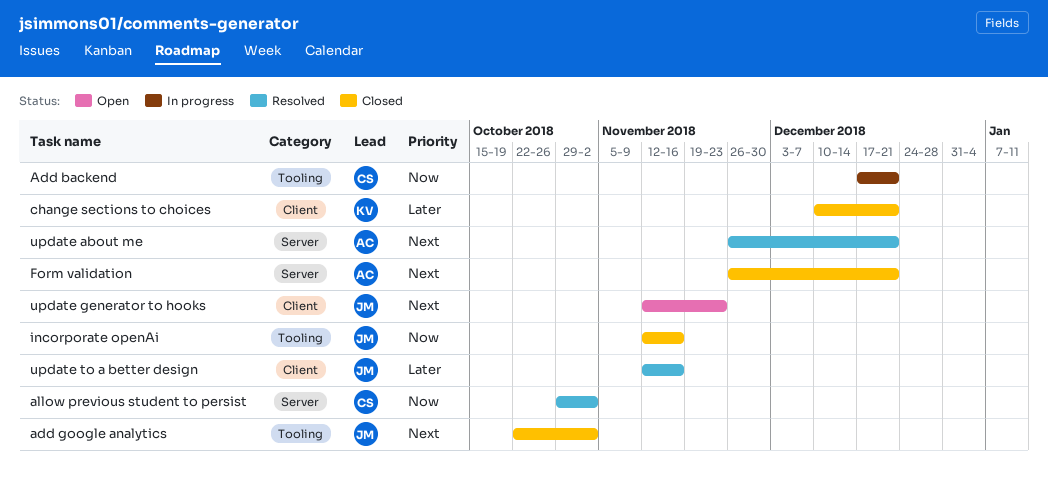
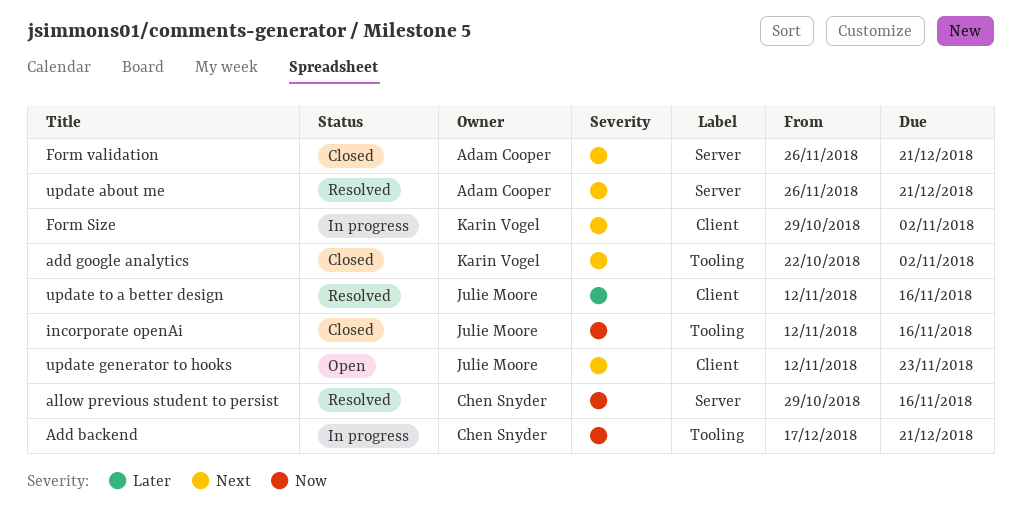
add google analytics, owner: Julie Moore -> Karin Vogel
allow previous student to persist, due: Nov 2 -> Nov 16
change sections to choices: present -> none
Form Size: none -> present

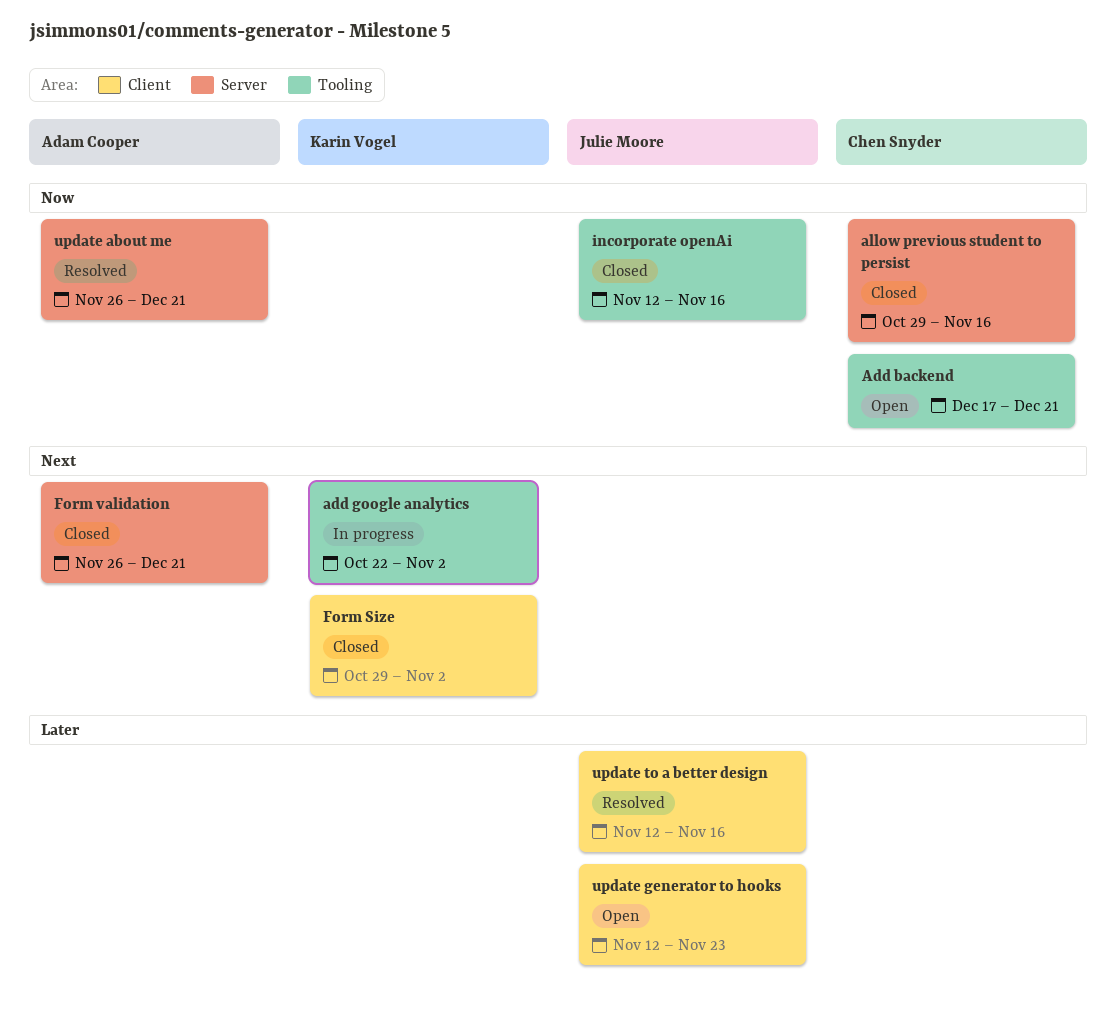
Add backend, status: In progress -> Open
add google analytics, status: Closed -> In progress
allow previous student to persist, status: Resolved -> Closed
Form Size, status: In progress -> Closed
update about me, priority: Next -> Now
update generator to hooks, priority: Next -> Later

